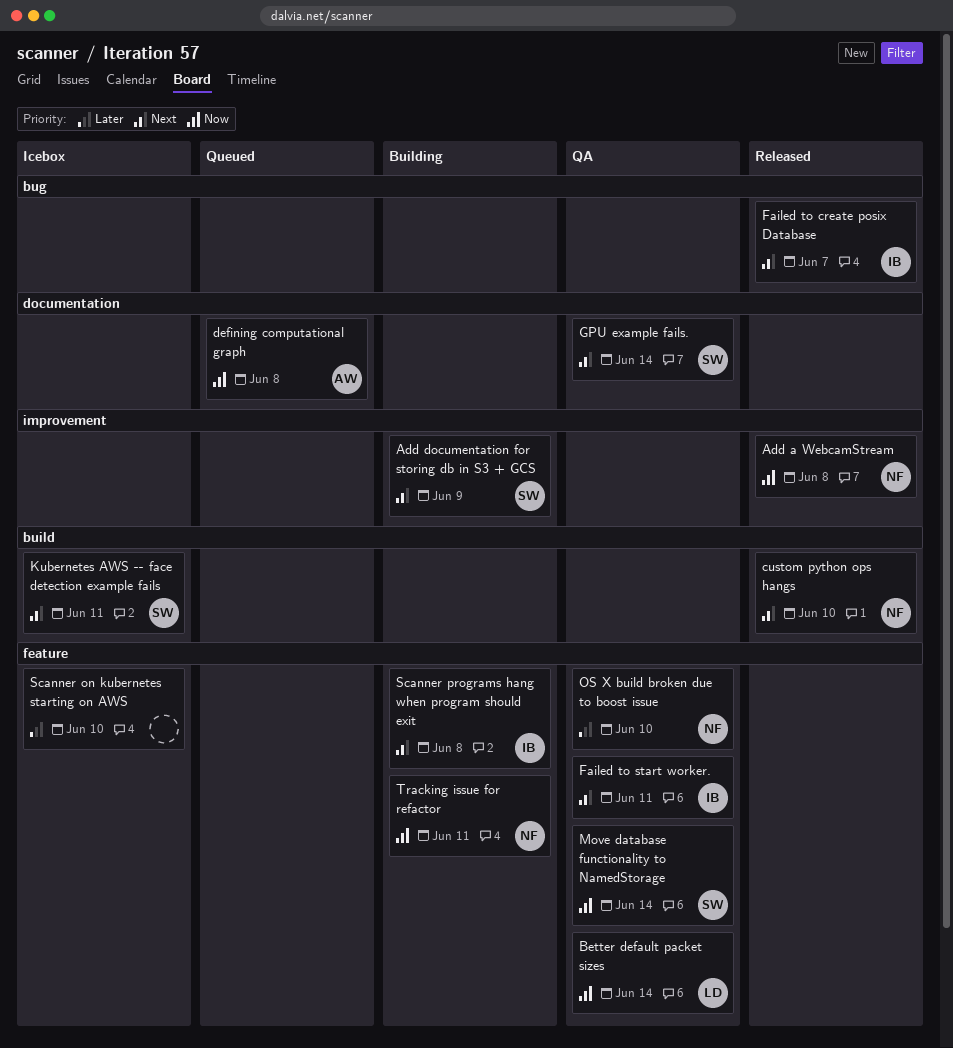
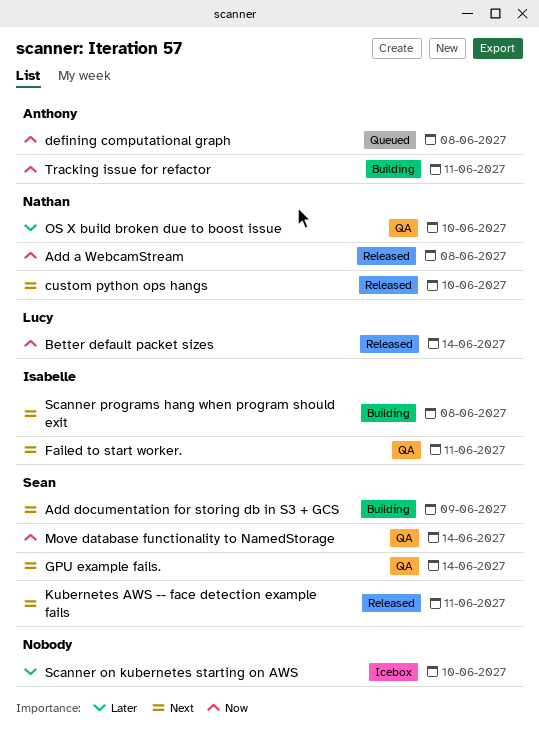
Better default packet sizes, status: QA -> Released
Failed to create posix Database: present -> none
Kubernetes AWS -- face detection example fails, status: Icebox -> Released
Tracking issue for refactor, owner: Nathan -> Anthony

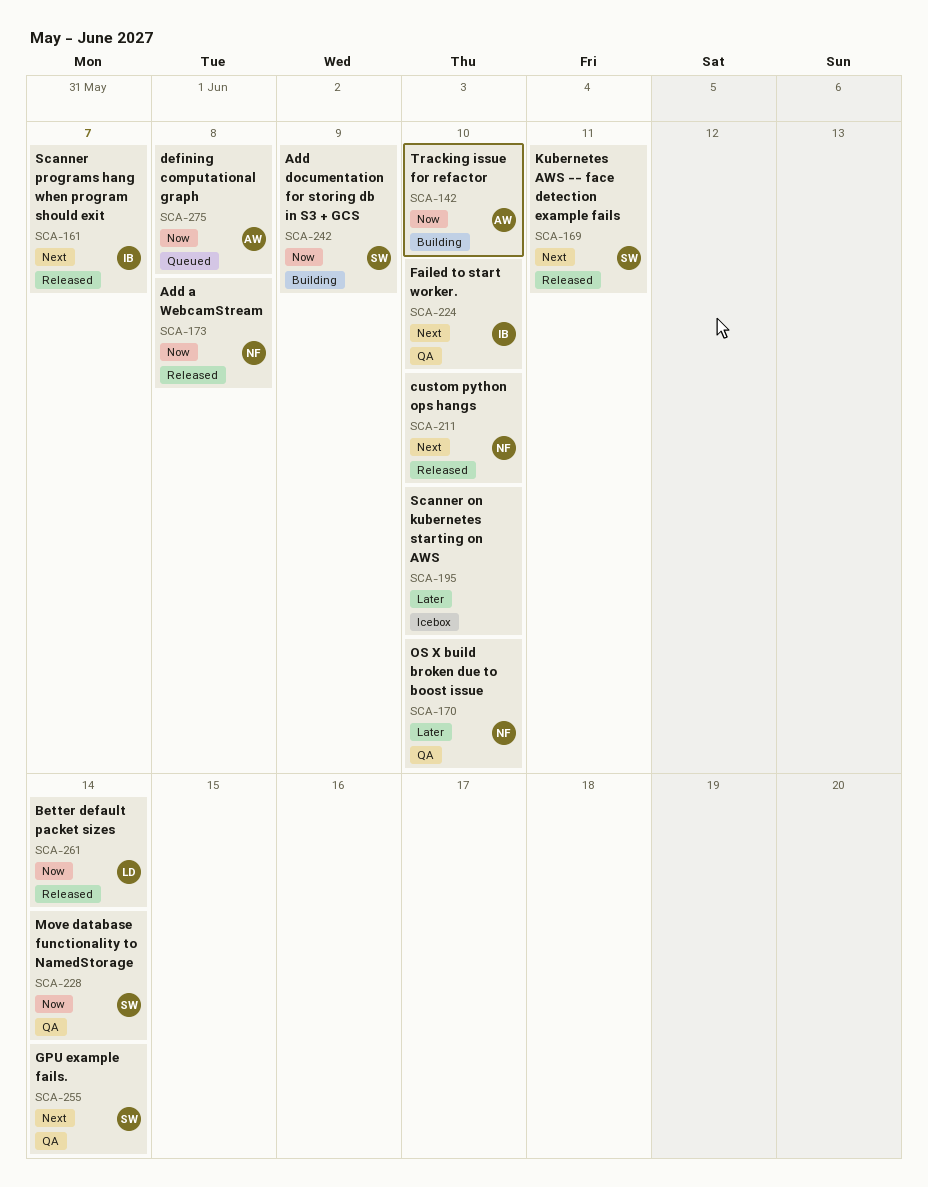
Add documentation for storing db in S3 + GCS, priority: Next -> Now
Failed to start worker., due: Jun 11 -> Jun 10
Scanner programs hang when program should exit, status: Building -> Released
Scanner programs hang when program should exit, due: Jun 8 -> Jun 7
Tracking issue for refactor, due: Jun 11 -> Jun 10

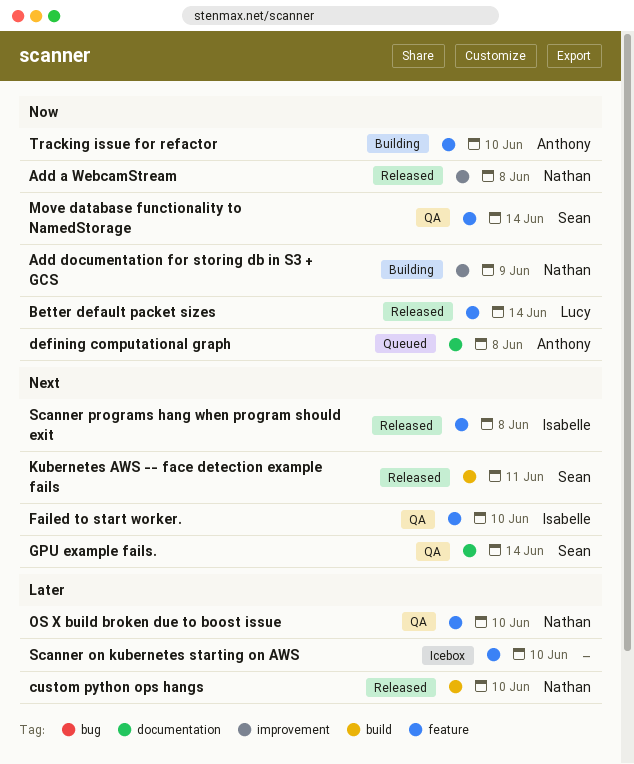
Add documentation for storing db in S3 + GCS, owner: Sean -> Nathan
custom python ops hangs, priority: Next -> Later
Scanner programs hang when program should exit, due: Jun 7 -> Jun 8

